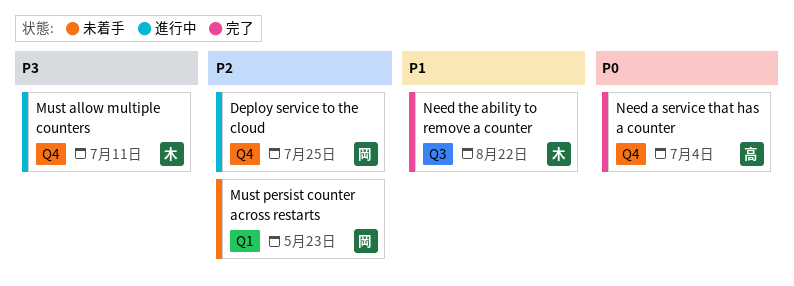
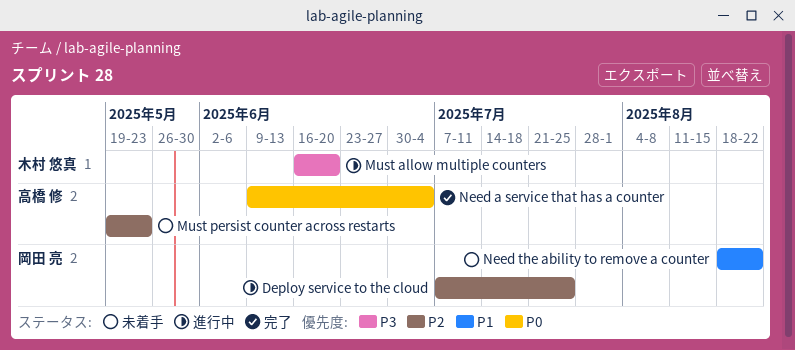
Must allow multiple counters, due: Jul 11 -> Jun 20
Must persist counter across restarts, owner: 岡田 亮 -> 高橋 修
Need the ability to remove a counter, status: 完了 -> 未着手
Need the ability to remove a counter, owner: 木村 悠真 -> 岡田 亮

